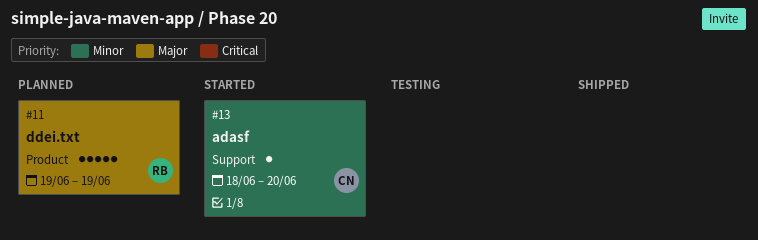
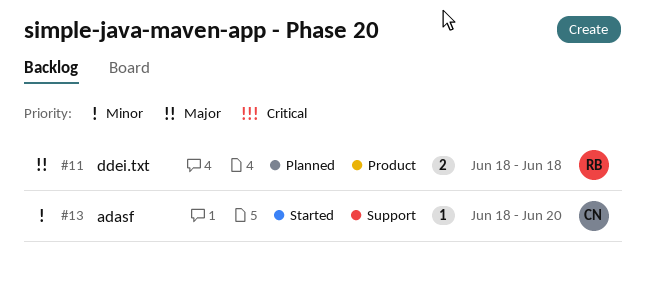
#11, estimate: 5 -> 2
#11, start: Jun 19 -> Jun 18
#11, due: Jun 19 -> Jun 18

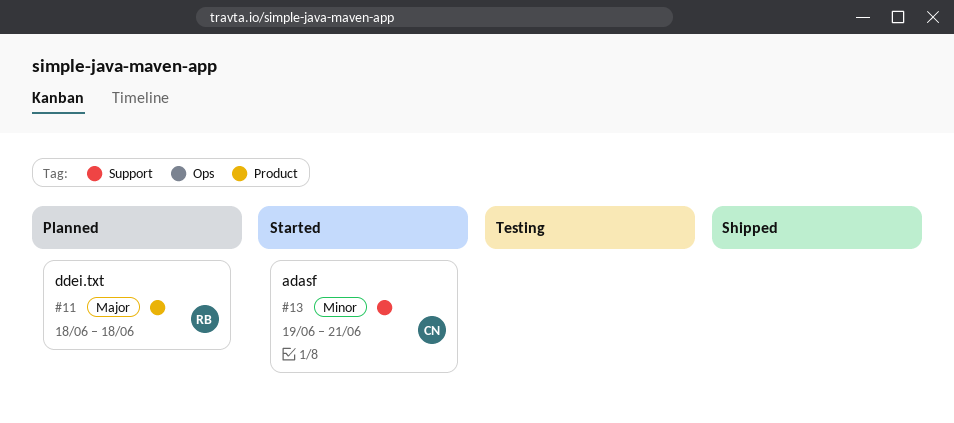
#13, start: Jun 18 -> Jun 19
#13, due: Jun 20 -> Jun 21

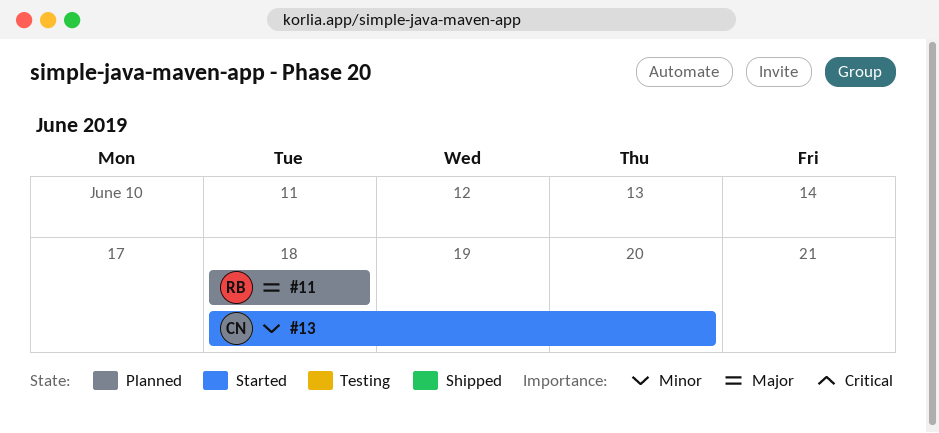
#13, start: Jun 19 -> Jun 18
#13, due: Jun 21 -> Jun 20

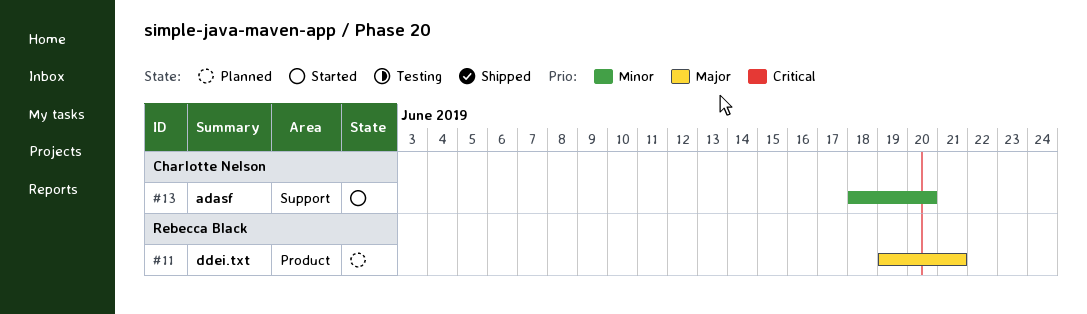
#11, start: Jun 18 -> Jun 19
#11, due: Jun 18 -> Jun 21

